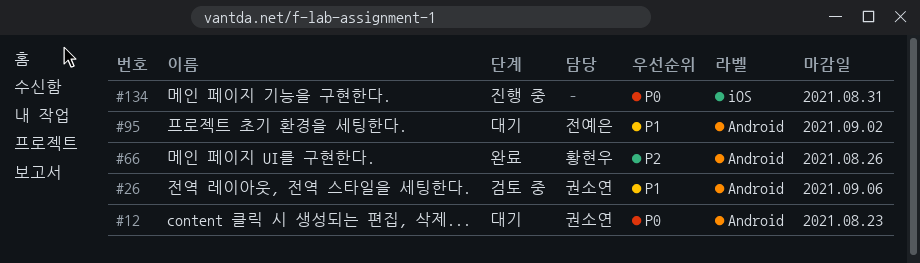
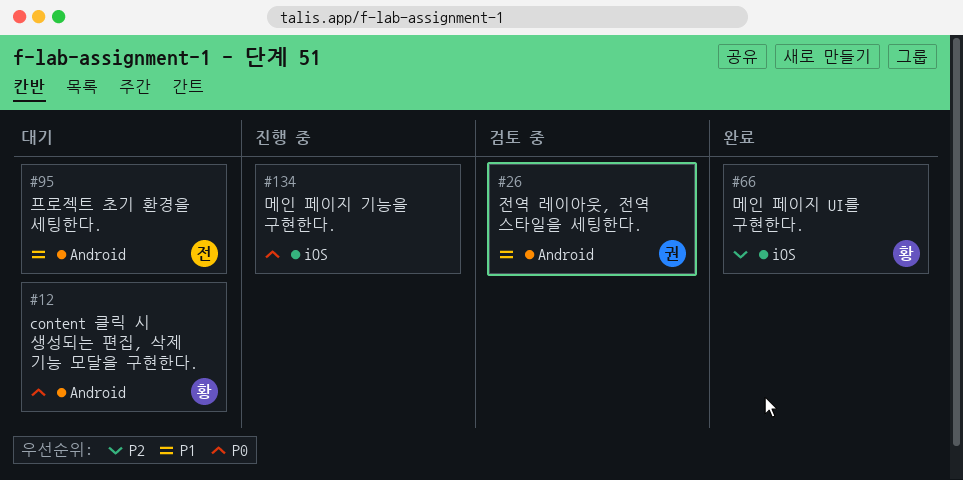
#12, owner: 권소연 -> 황현우
#66, label: Android -> iOS

